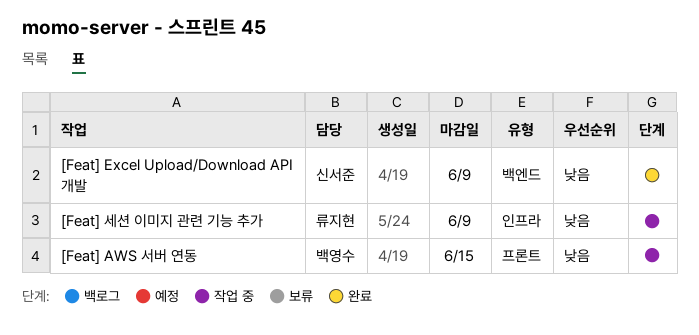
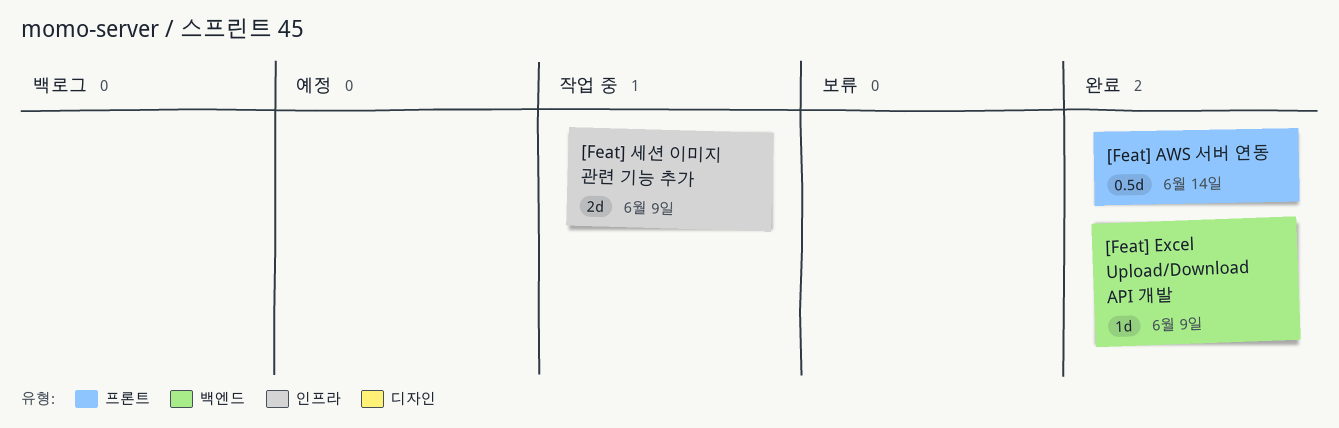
[Feat] AWS 서버 연동, status: 작업 중 -> 완료
[Feat] AWS 서버 연동, due: Jun 15 -> Jun 14

